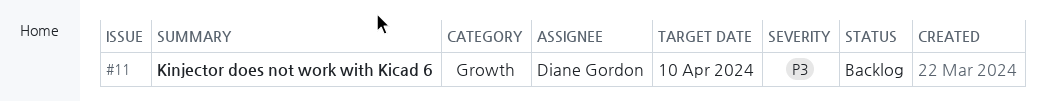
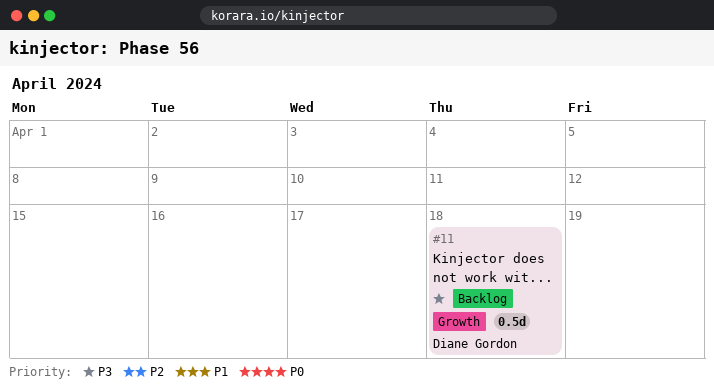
#11, due: Apr 10 -> Apr 18

